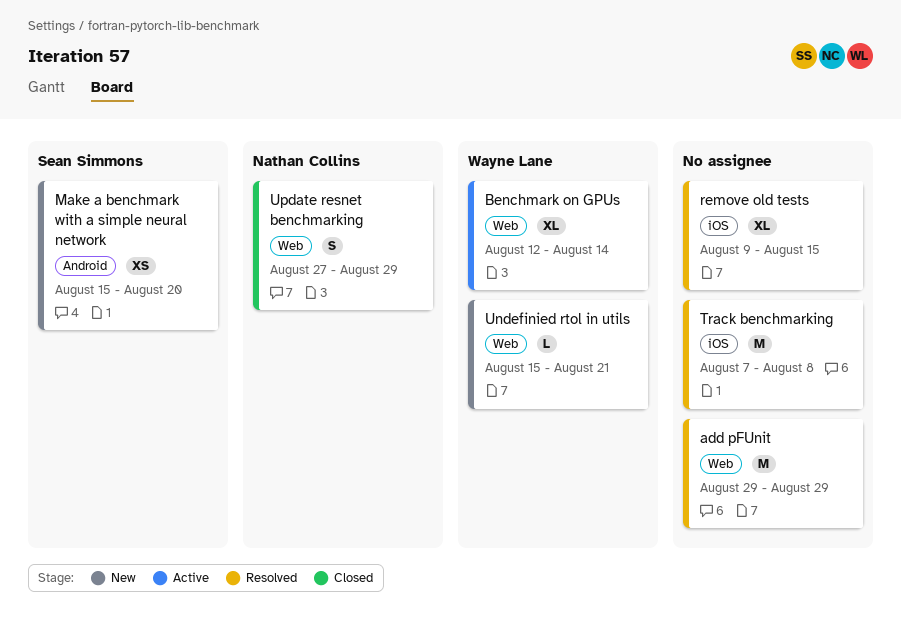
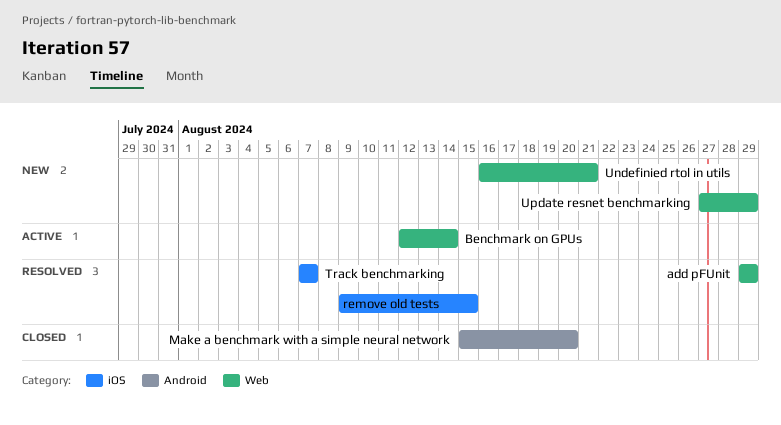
Make a benchmark with a simple neural network, status: New -> Closed
Track benchmarking, due: Aug 8 -> Aug 7
Undefinied rtol in utils, start: Aug 15 -> Aug 16
Update resnet benchmarking, status: Closed -> New

